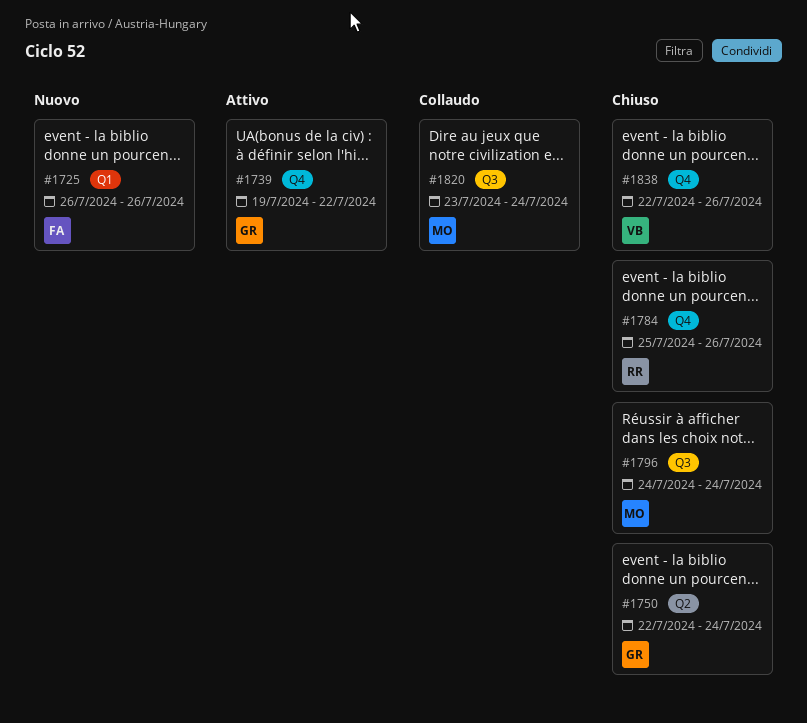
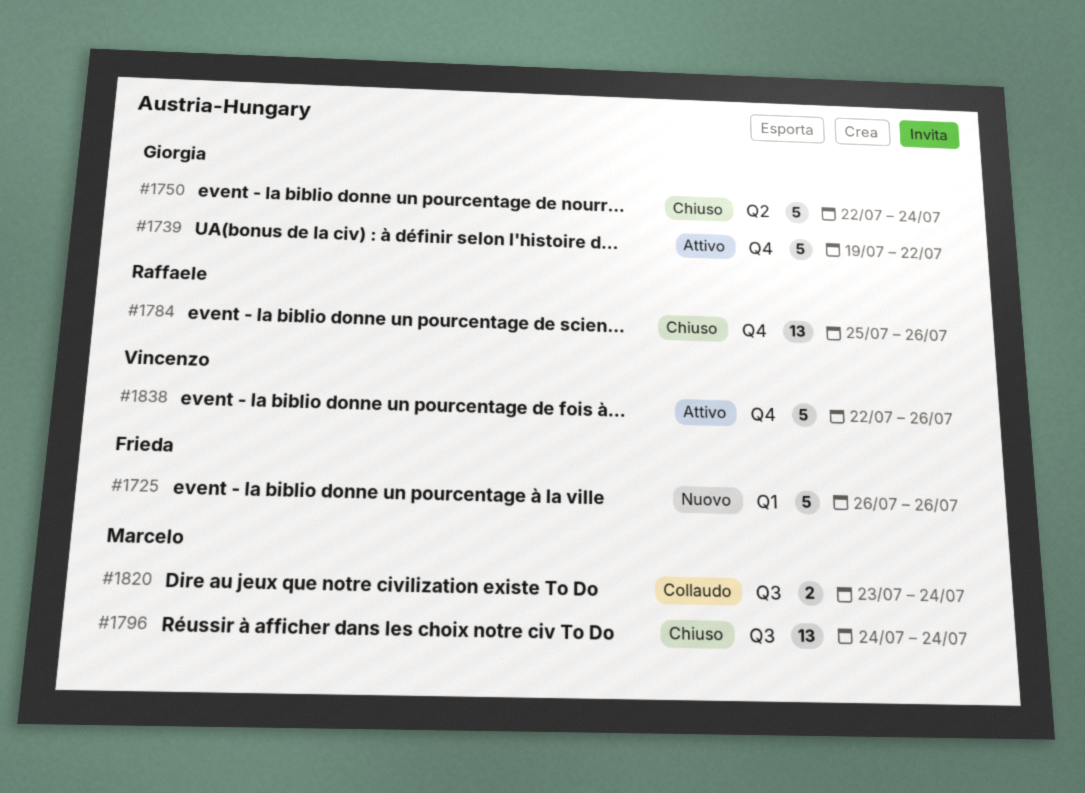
#1838, status: Chiuso -> Attivo

